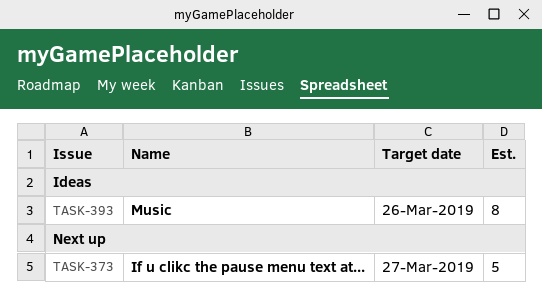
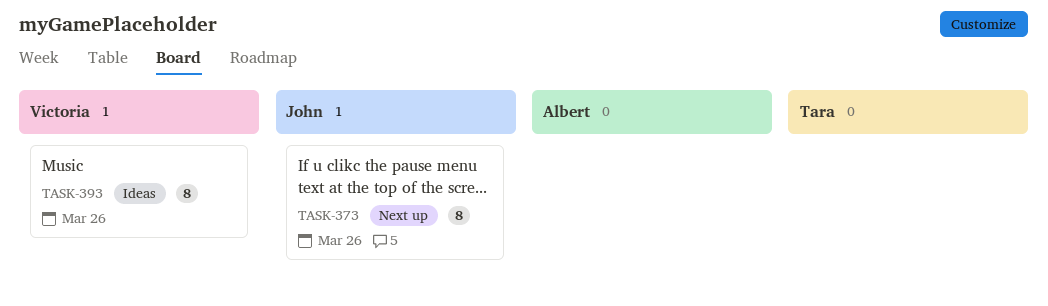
TASK-373, estimate: 5 -> 8
TASK-373, due: Mar 27 -> Mar 26

